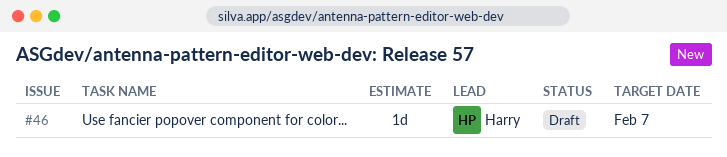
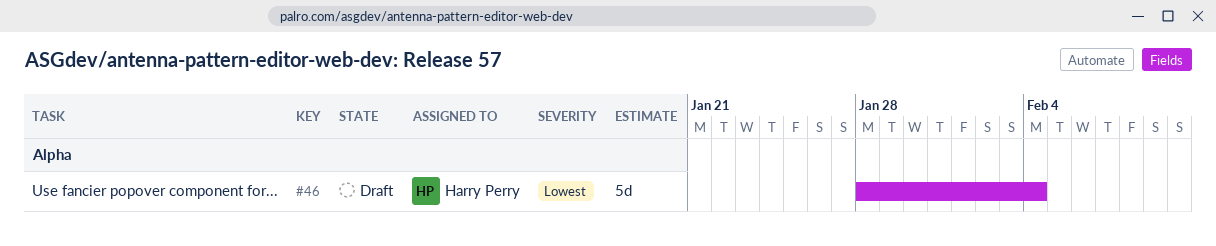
#46, estimate: 1d -> 5d
#46, due: Feb 7 -> Feb 4

